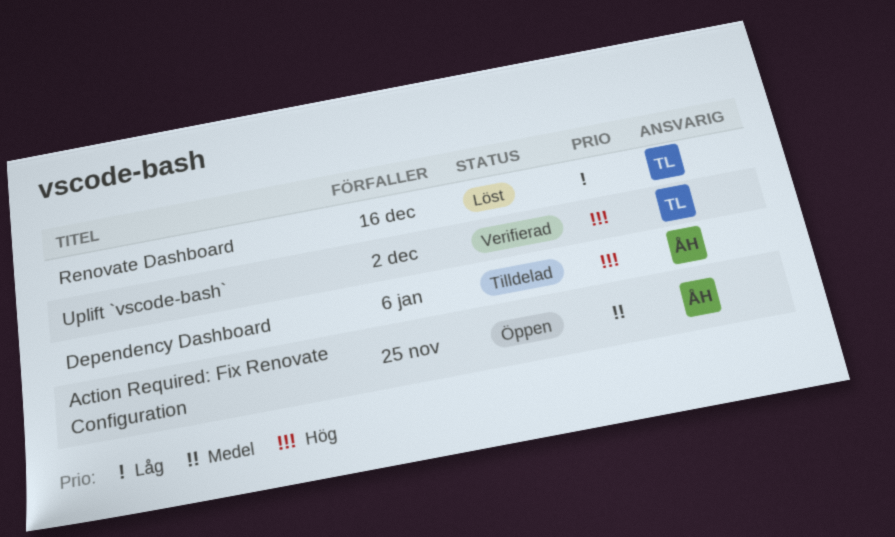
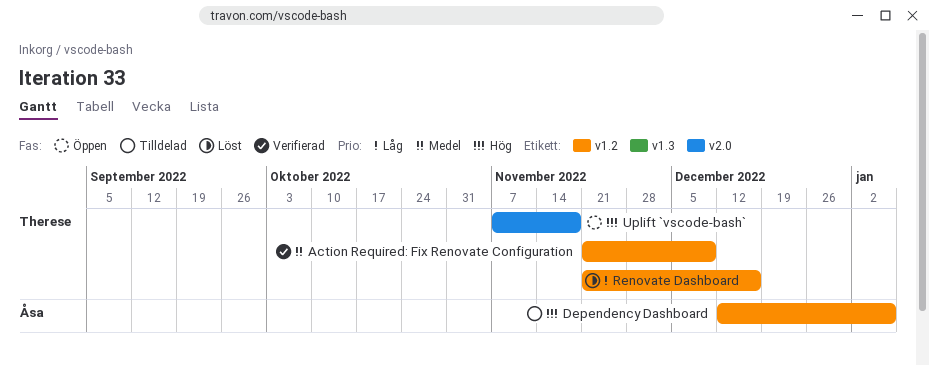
Action Required: Fix Renovate Configuration, status: Öppen -> Verifierad
Action Required: Fix Renovate Configuration, owner: Åsa -> Therese
Action Required: Fix Renovate Configuration, due: Nov 25 -> Dec 9
Uplift `vscode-bash`, status: Verifierad -> Öppen
Uplift `vscode-bash`, due: Dec 2 -> Nov 18

